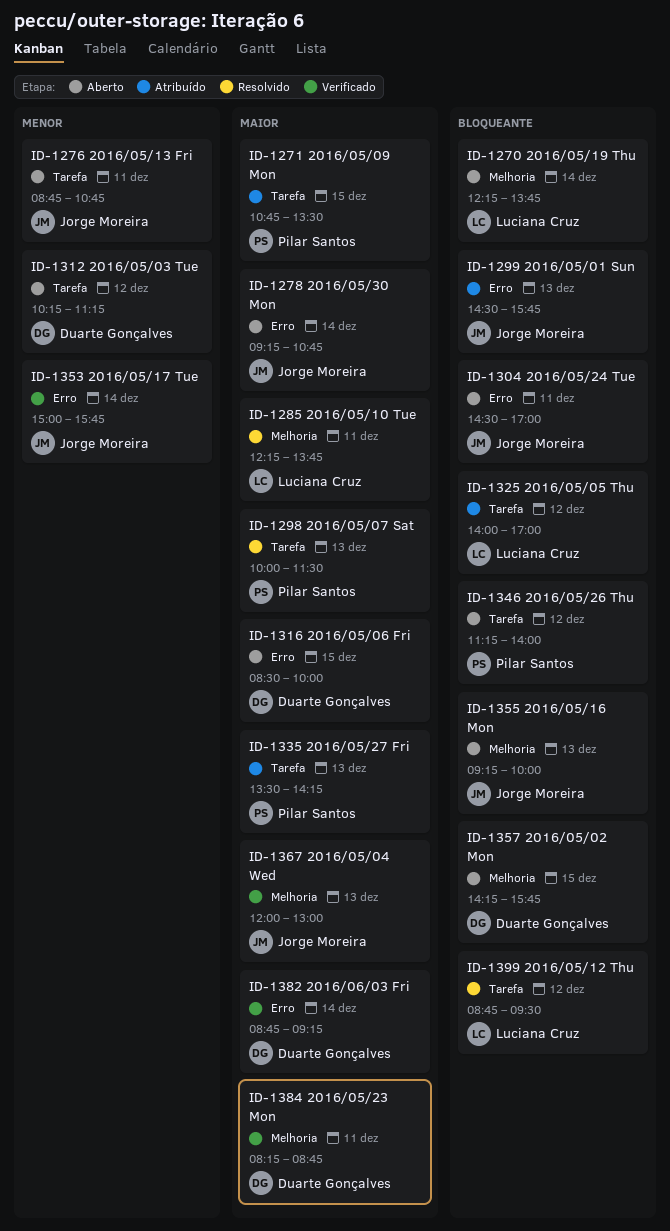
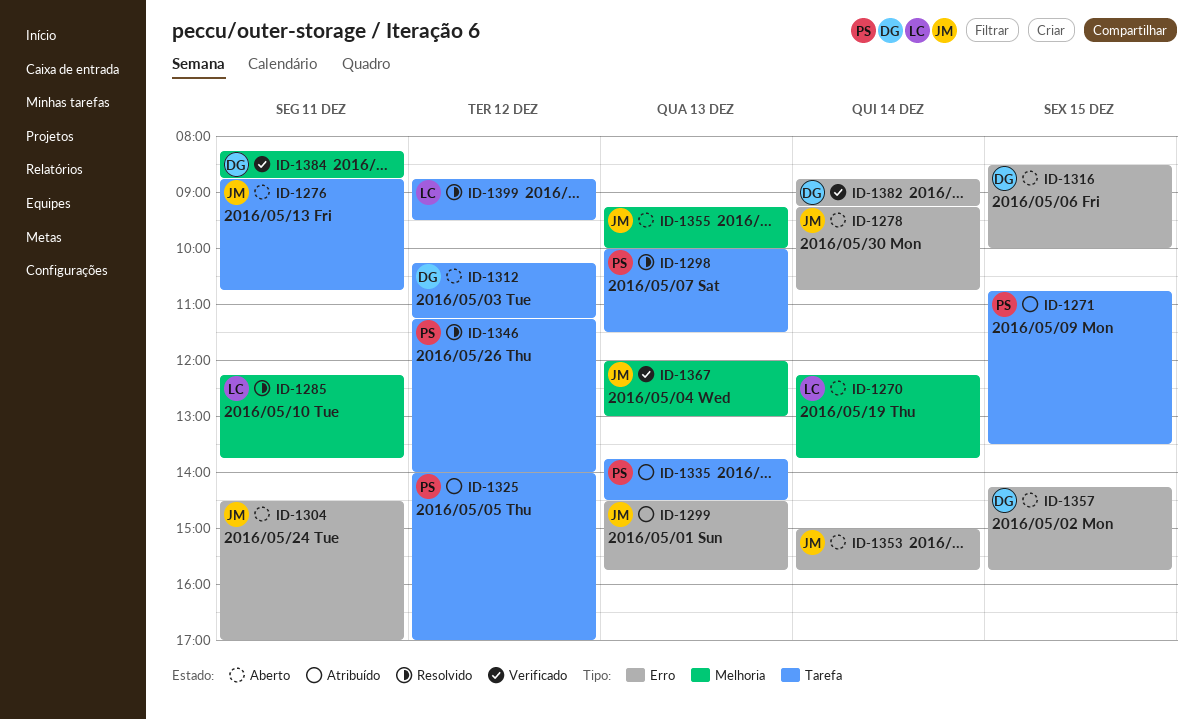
ID-1325, owner: Luciana Cruz -> Pilar Santos
ID-1335, begins: 13:30 -> 13:45
ID-1335, ends: 14:15 -> 14:30
ID-1346, status: Aberto -> Resolvido
ID-1353, status: Verificado -> Aberto
ID-1357, label: Melhoria -> Erro

